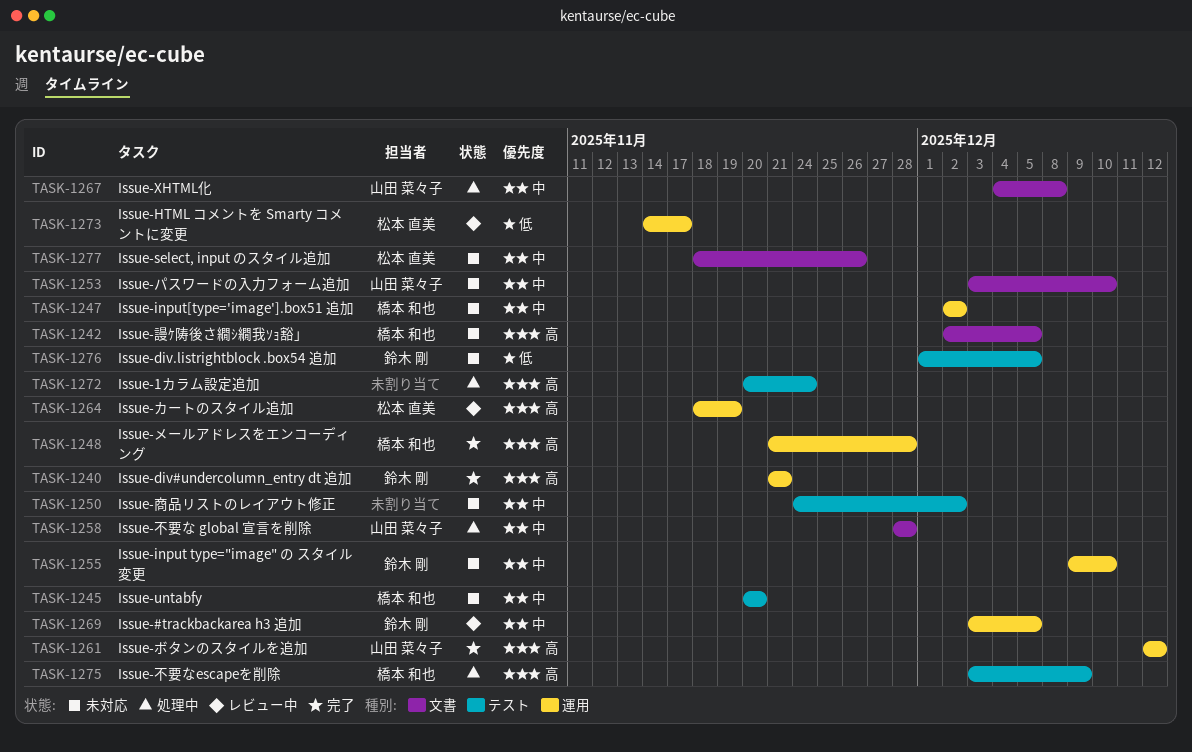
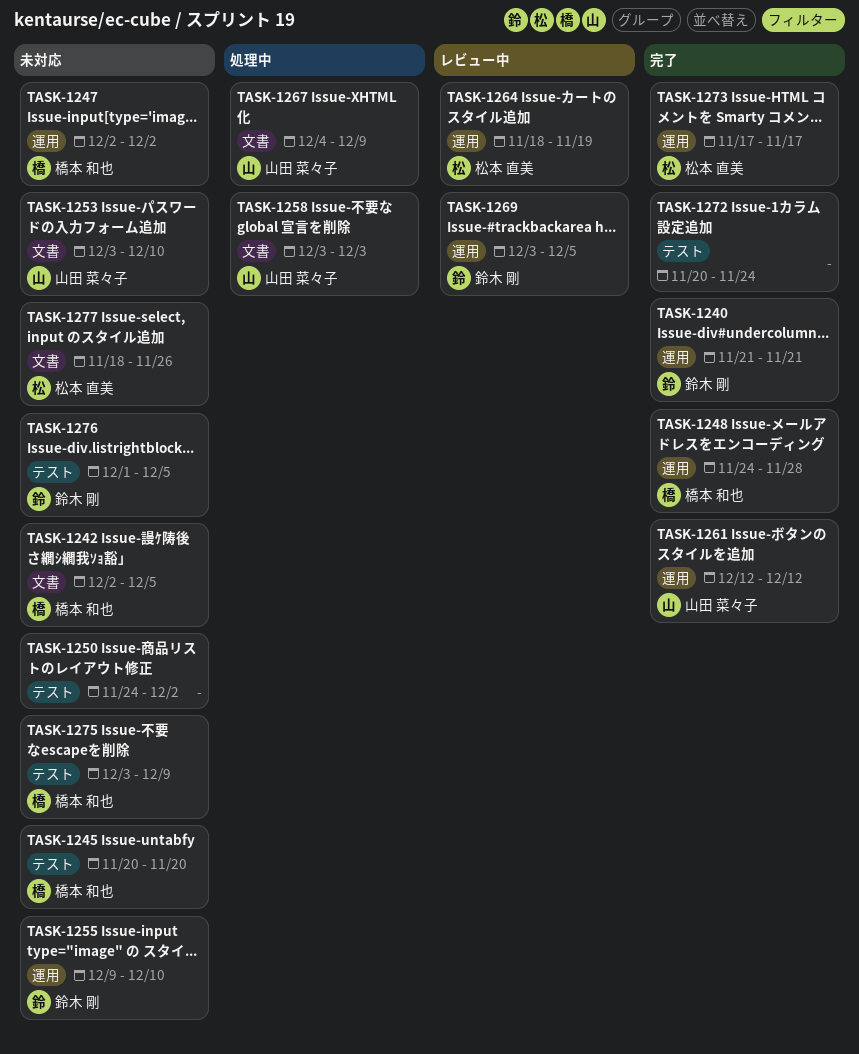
TASK-1248, start: Nov 21 -> Nov 24
TASK-1258, start: Nov 28 -> Dec 3
TASK-1258, due: Nov 28 -> Dec 3
TASK-1267, due: Dec 8 -> Dec 9
TASK-1272, status: 処理中 -> 完了
TASK-1273, status: レビュー中 -> 完了
TASK-1273, start: Nov 14 -> Nov 17
TASK-1275, status: 処理中 -> 未対応

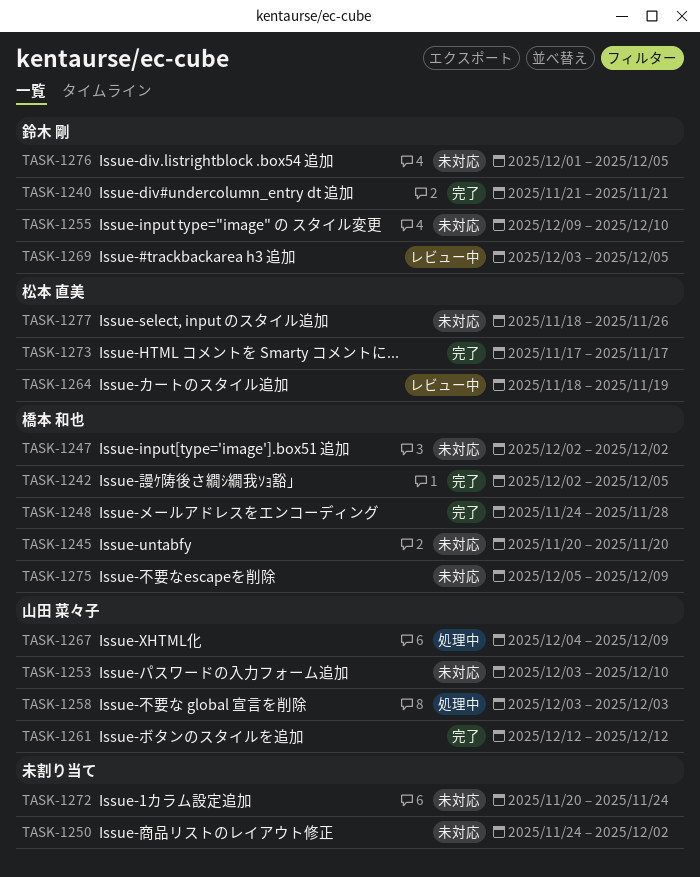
TASK-1242, status: 未対応 -> 完了
TASK-1272, status: 完了 -> 未対応
TASK-1275, start: Dec 3 -> Dec 5

